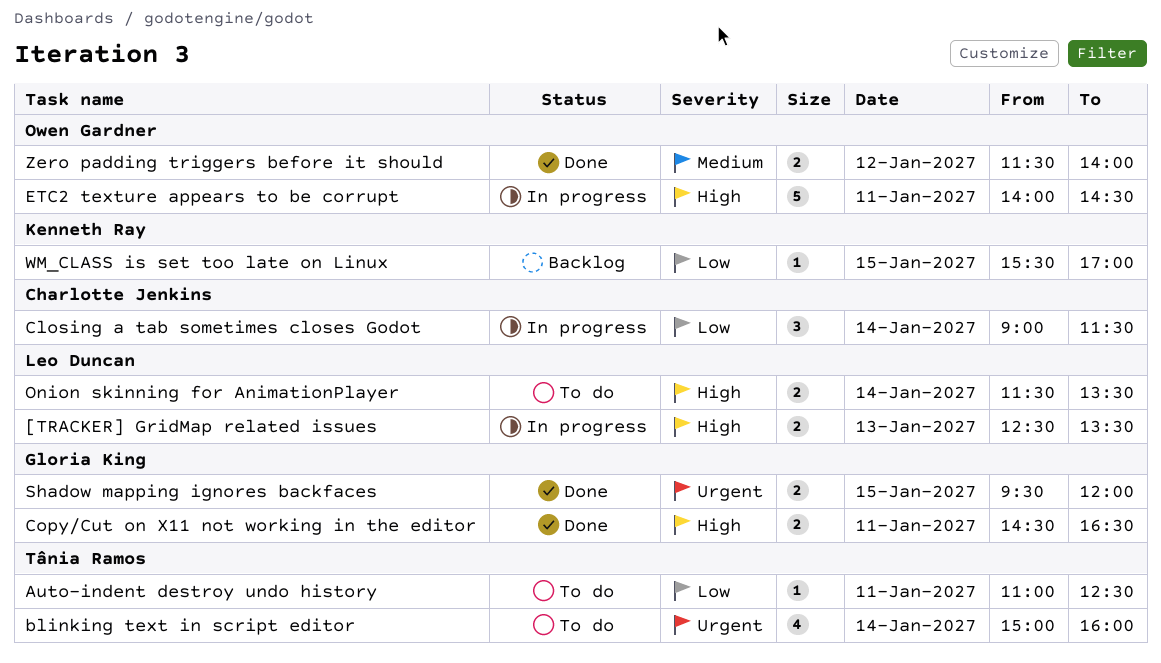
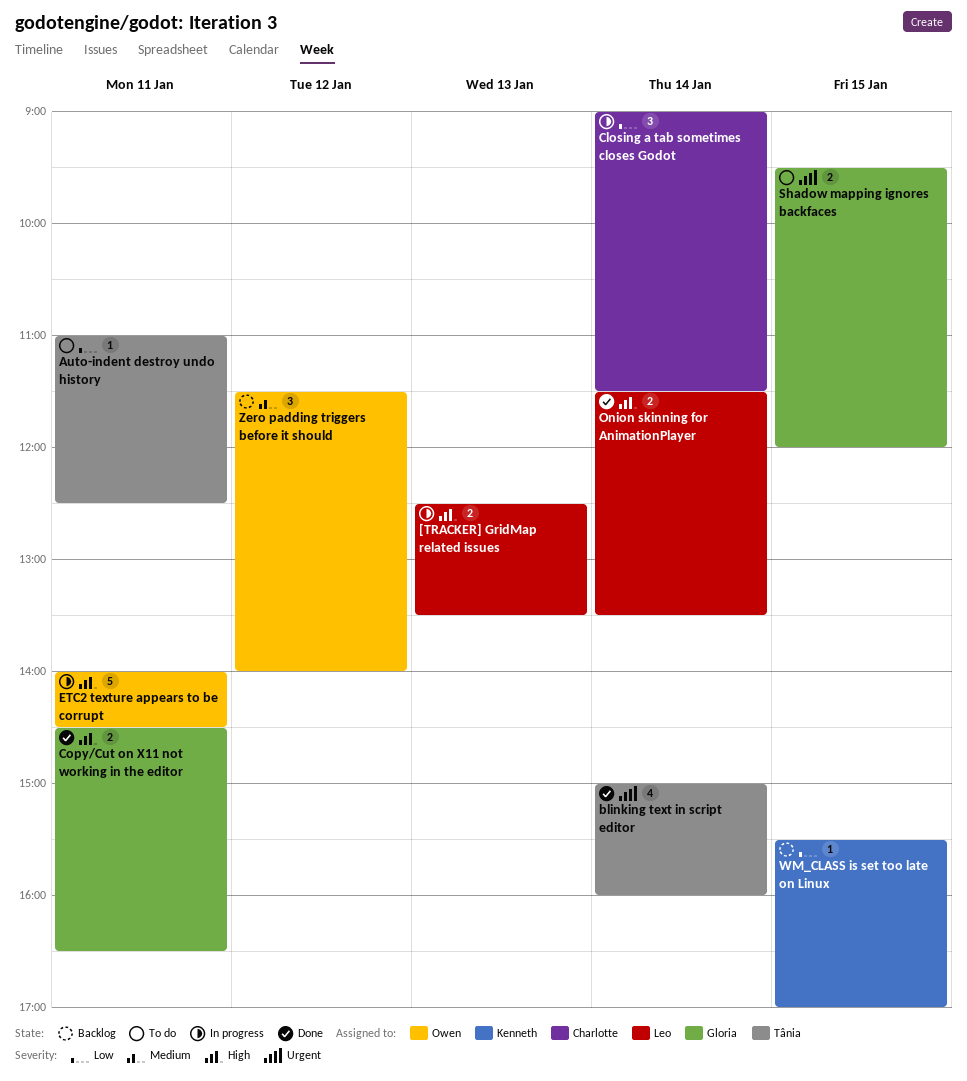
blinking text in script editor, status: To do -> Done
Onion skinning for AnimationPlayer, status: To do -> Done
Shadow mapping ignores backfaces, status: Done -> To do
Zero padding triggers before it should, status: Done -> Backlog
Zero padding triggers before it should, estimate: 2 -> 3

